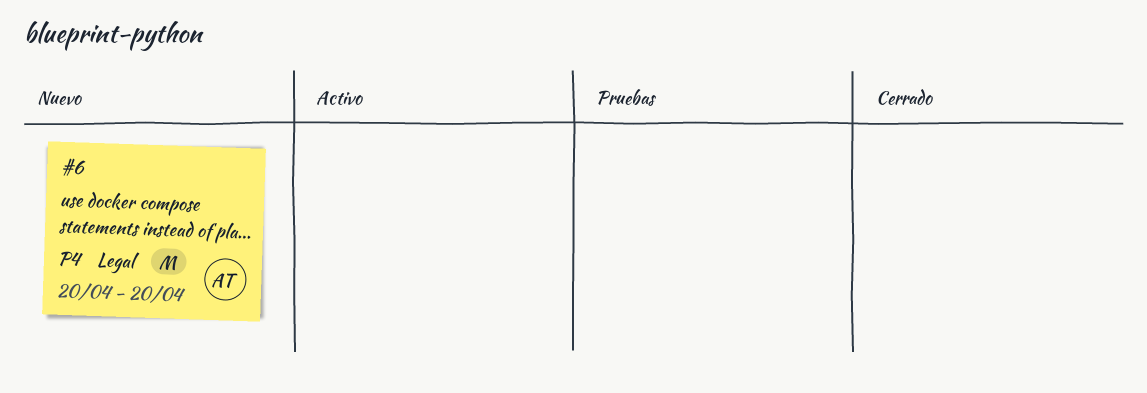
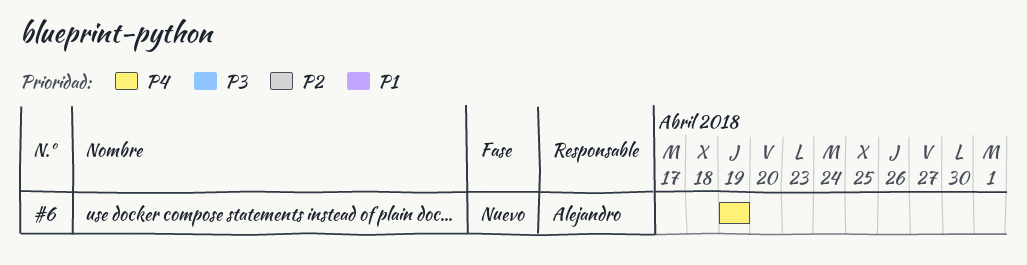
#6, start: Apr 20 -> Apr 19
#6, due: Apr 20 -> Apr 19

